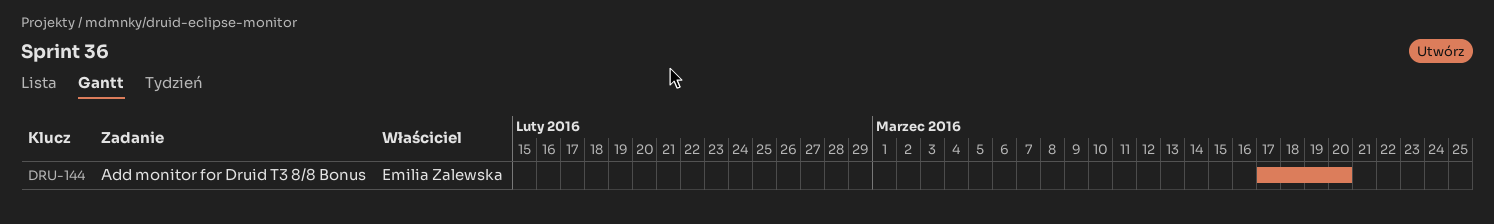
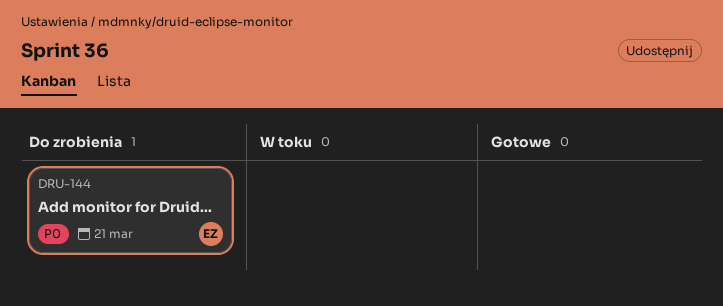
DRU-144, due: Mar 20 -> Mar 21

